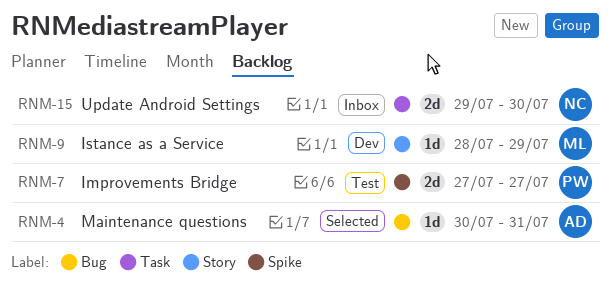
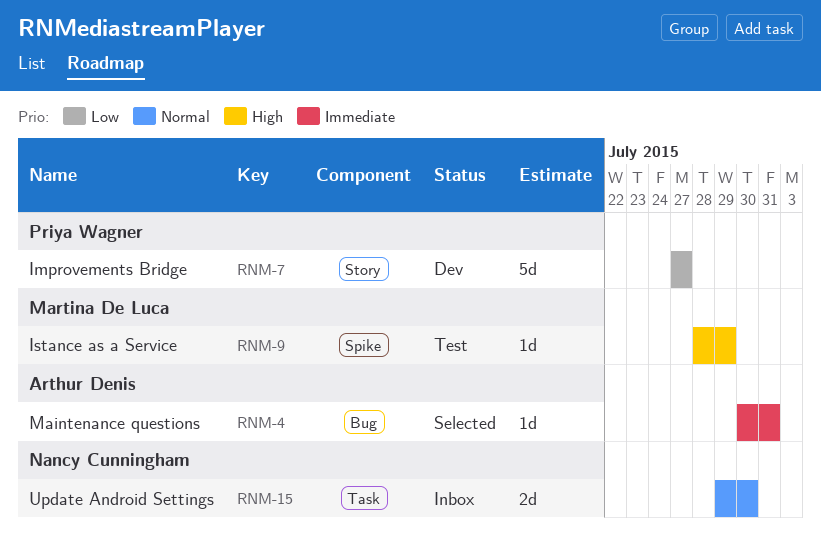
RNM-7, status: Test -> Dev
RNM-7, label: Spike -> Story
RNM-7, estimate: 2d -> 5d
RNM-9, status: Dev -> Test
RNM-9, label: Story -> Spike

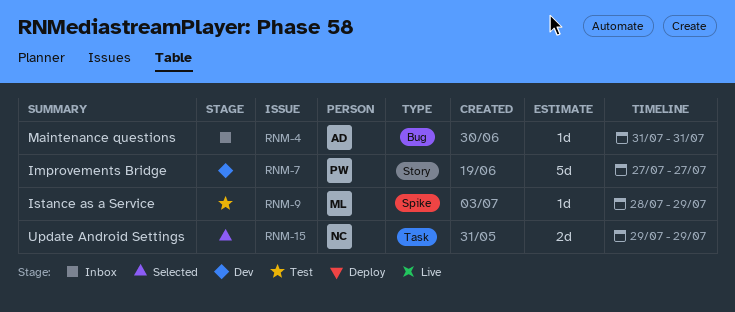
RNM-4, status: Selected -> Inbox
RNM-4, start: Jul 30 -> Jul 31
RNM-15, status: Inbox -> Selected
RNM-15, due: Jul 30 -> Jul 29

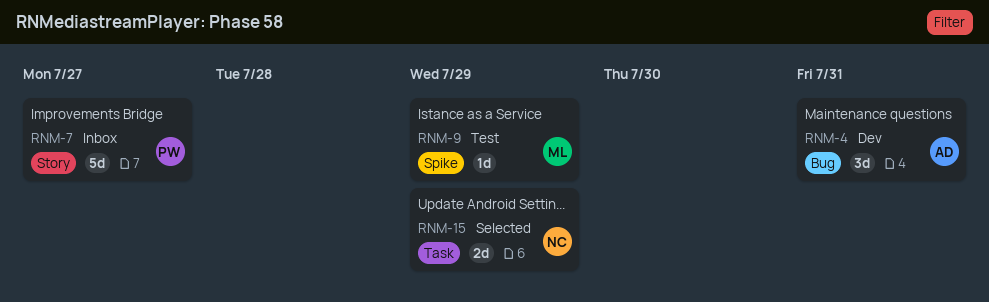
RNM-4, status: Inbox -> Dev
RNM-4, estimate: 1d -> 3d
RNM-7, status: Dev -> Inbox

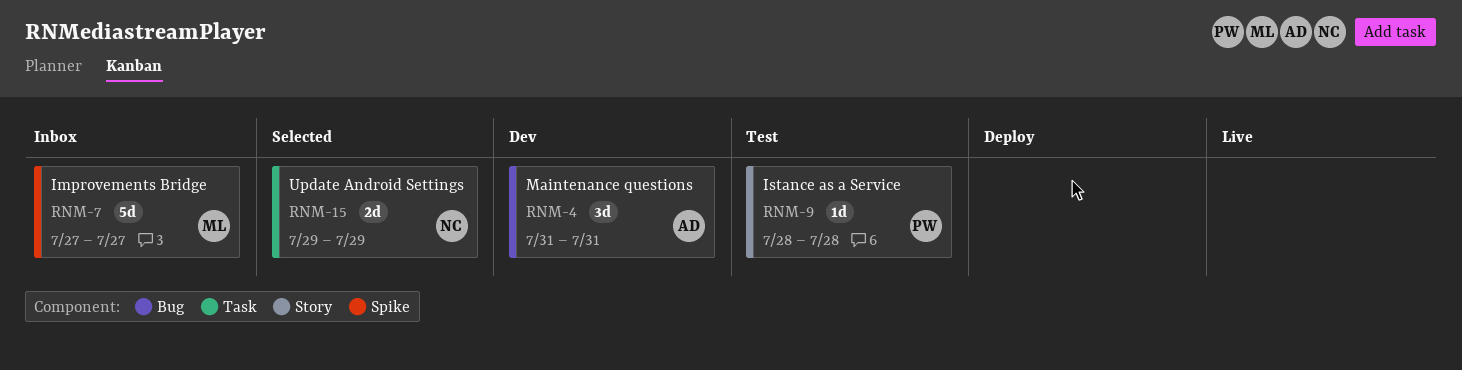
RNM-7, owner: PW -> ML
RNM-7, label: Story -> Spike
RNM-9, owner: ML -> PW
RNM-9, label: Spike -> Story
RNM-9, due: Jul 29 -> Jul 28

